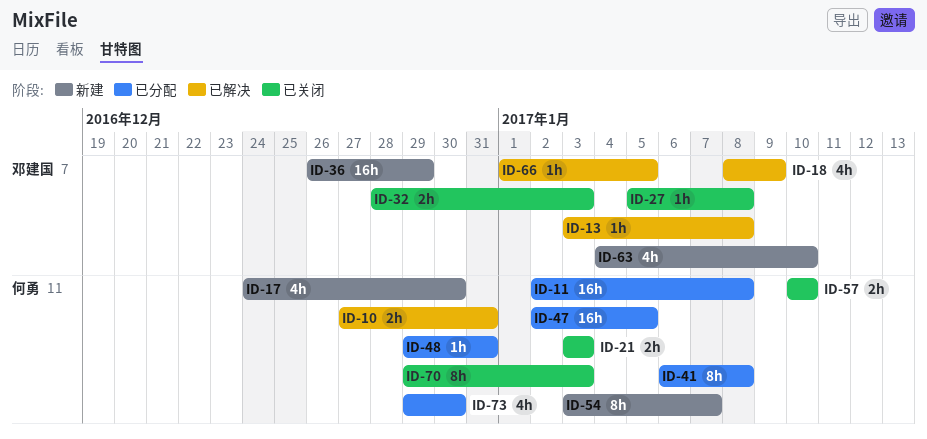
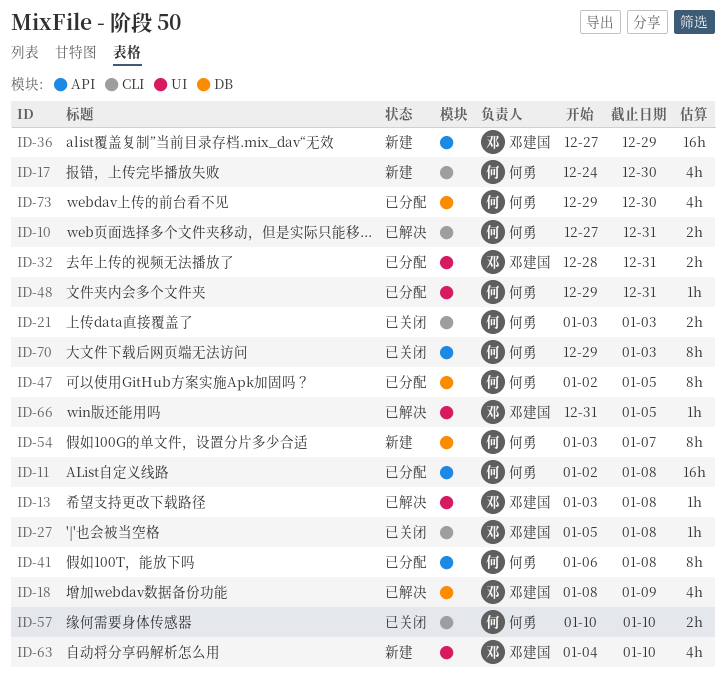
ID-32, status: 已关闭 -> 已分配
ID-32, due: Jan 3 -> Dec 31
ID-36, start: Dec 26 -> Dec 27
ID-47, estimate: 16h -> 8h
ID-66, start: Jan 1 -> Dec 31

